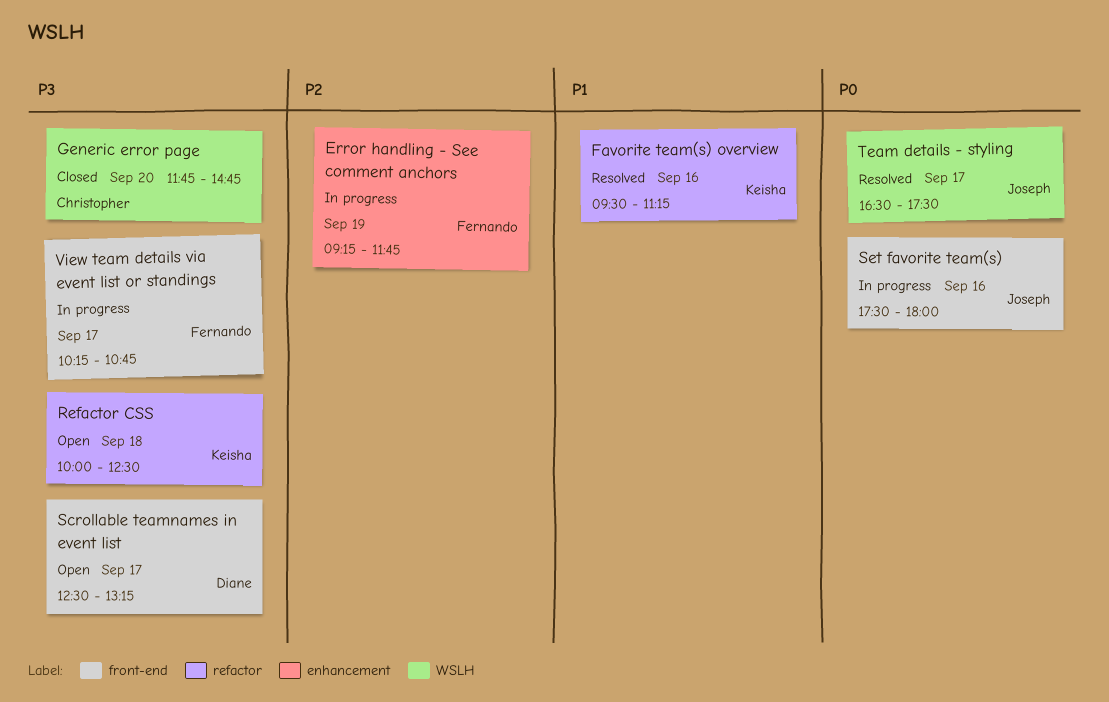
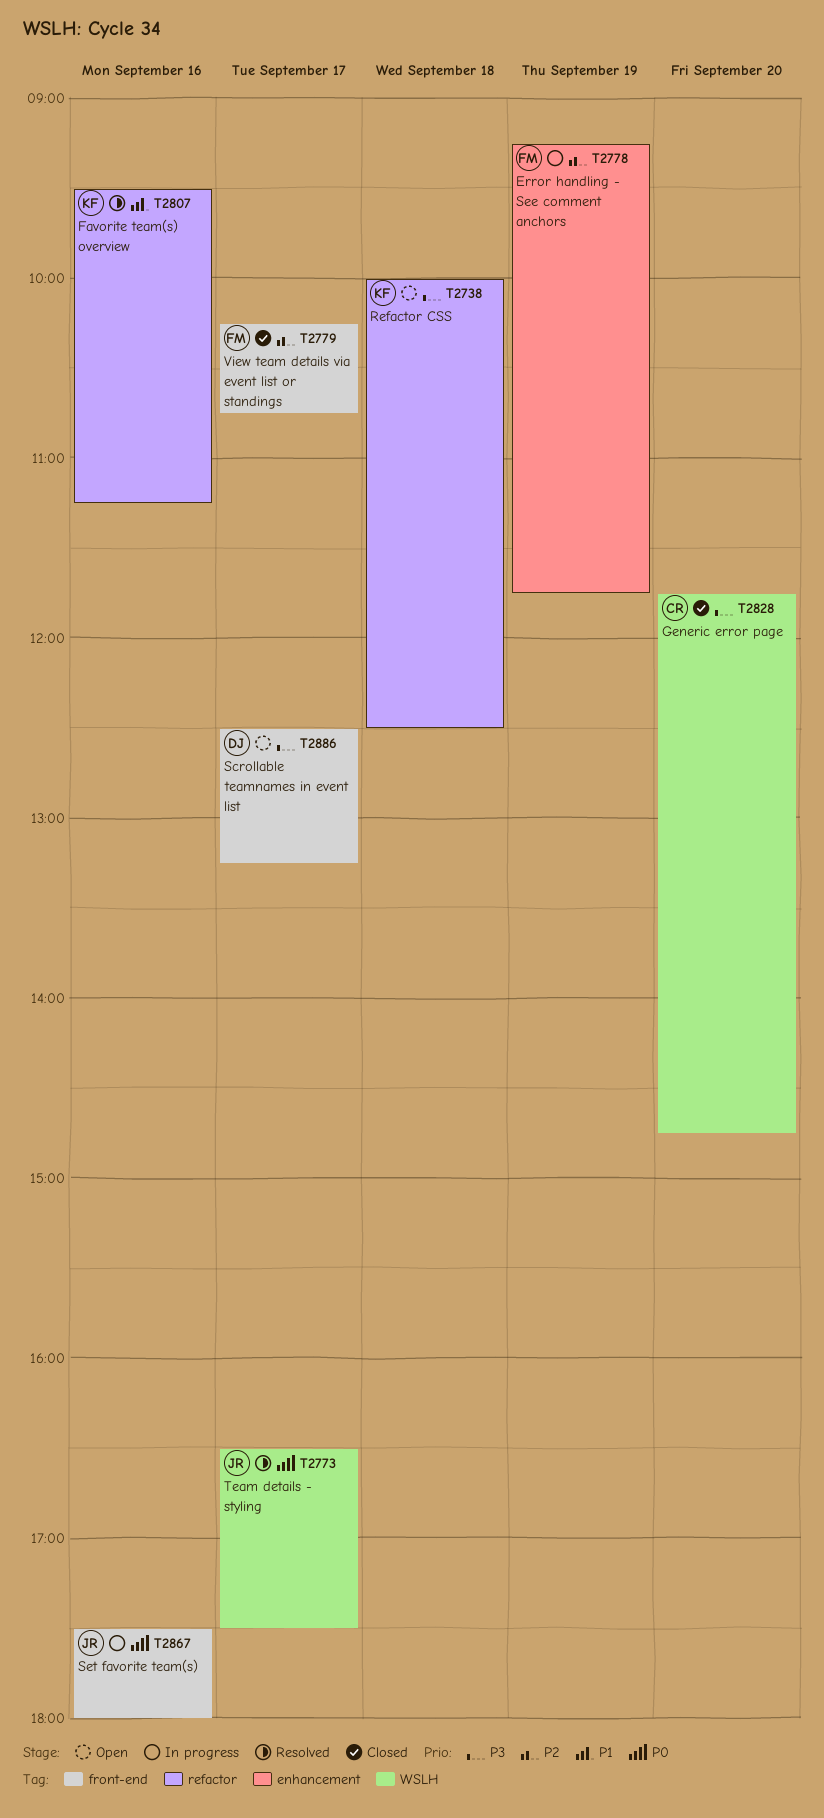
View team details via event list or standings, status: In progress -> Closed
View team details via event list or standings, priority: P3 -> P2

